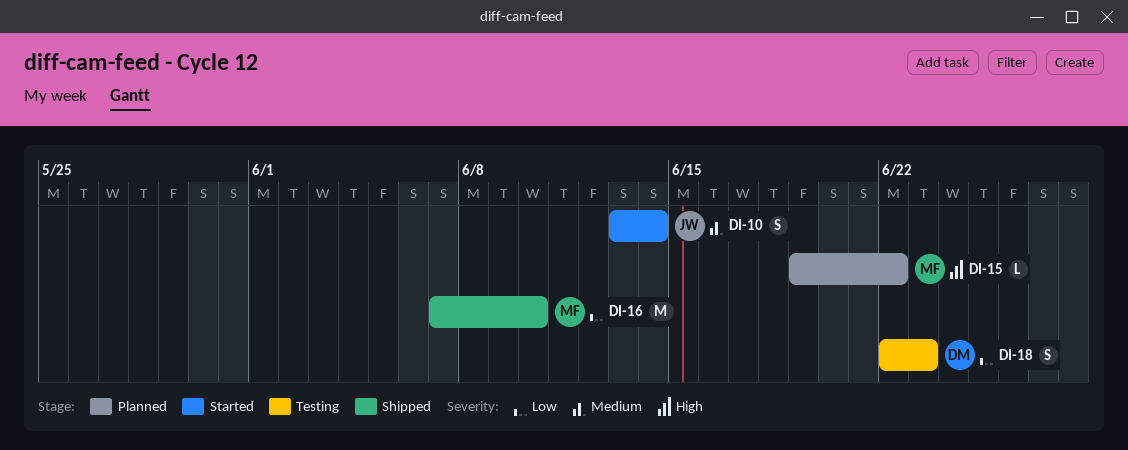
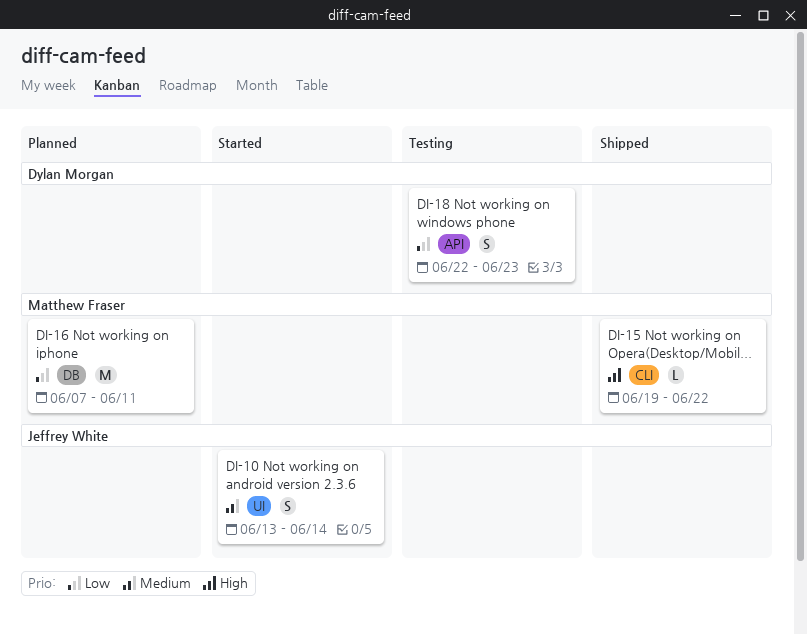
DI-15, status: Planned -> Shipped
DI-16, status: Shipped -> Planned
DI-16, due: Jun 10 -> Jun 11

